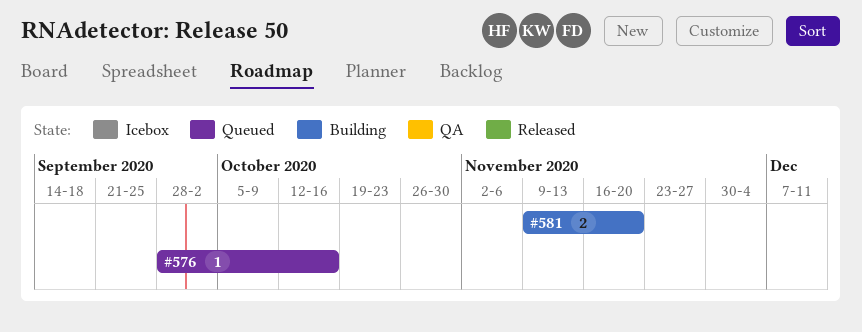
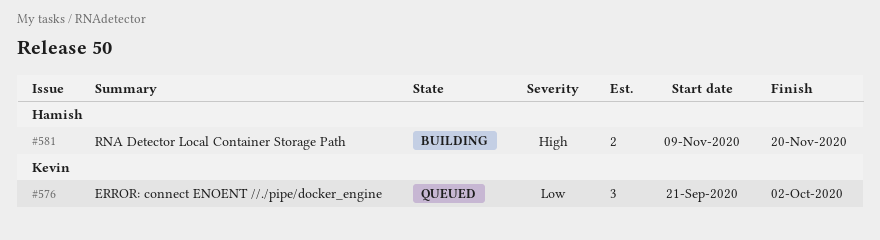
#576, estimate: 1 -> 3
#576, start: Sep 28 -> Sep 21
#576, due: Oct 16 -> Oct 2

